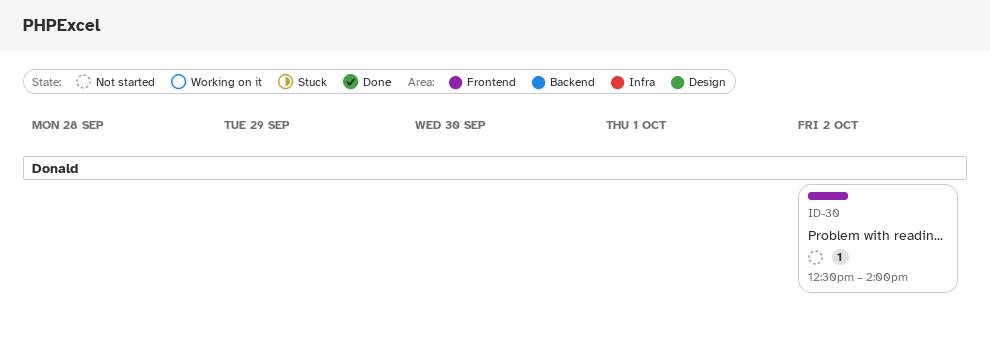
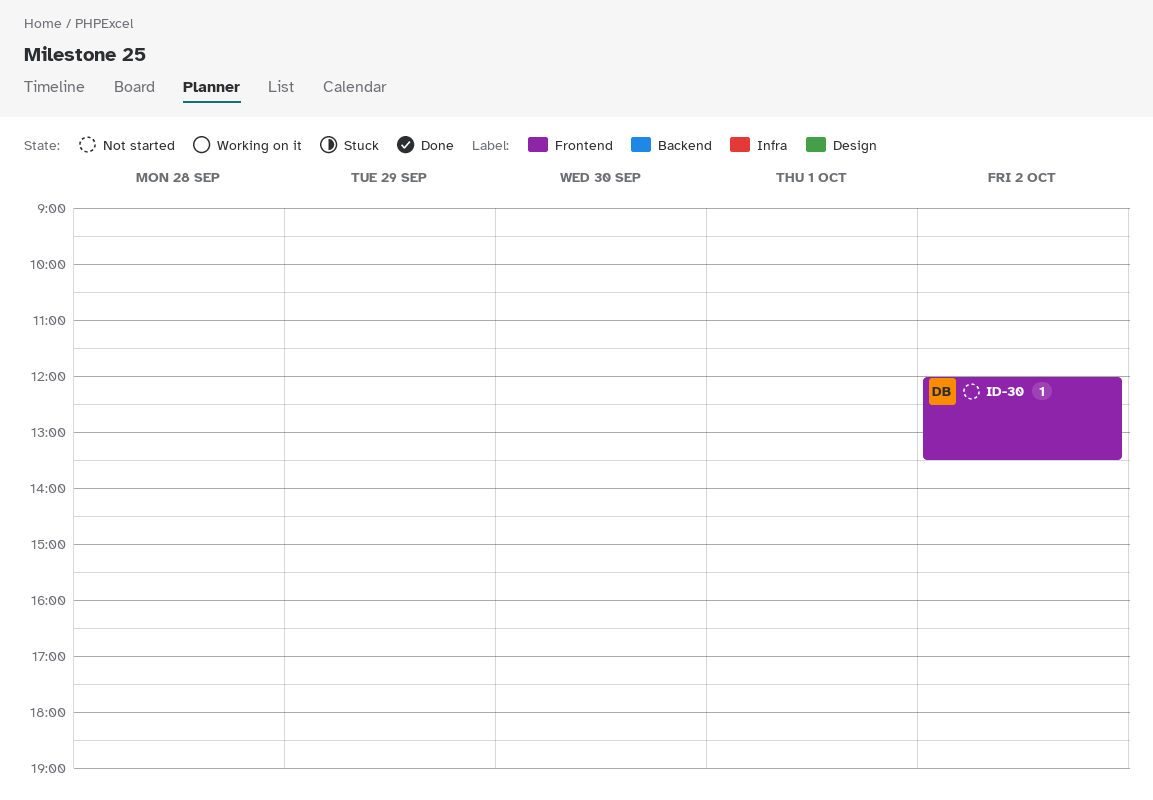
ID-30, begins: 12:30 -> 12:00
ID-30, ends: 14:00 -> 13:30

